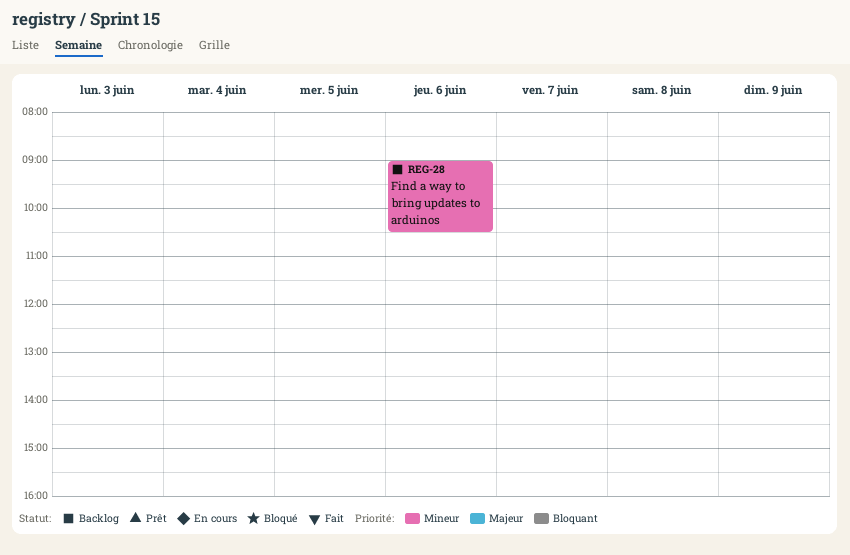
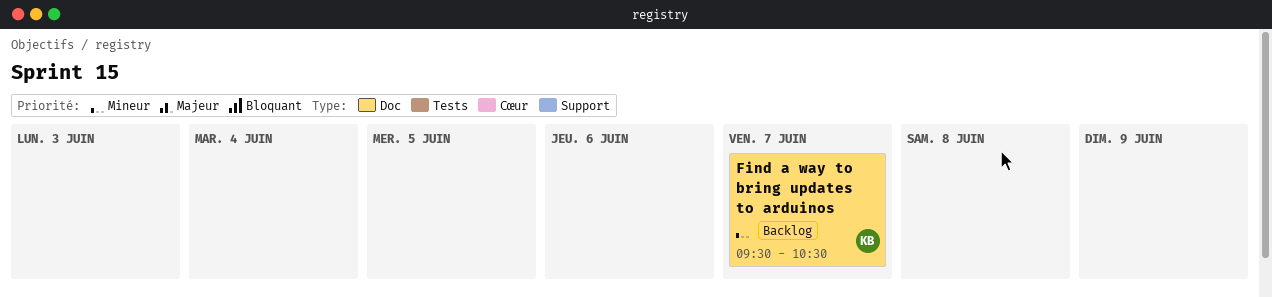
Find a way to bring updates to arduinos, day: Jun 6 -> Jun 7
Find a way to bring updates to arduinos, begins: 09:00 -> 09:30

